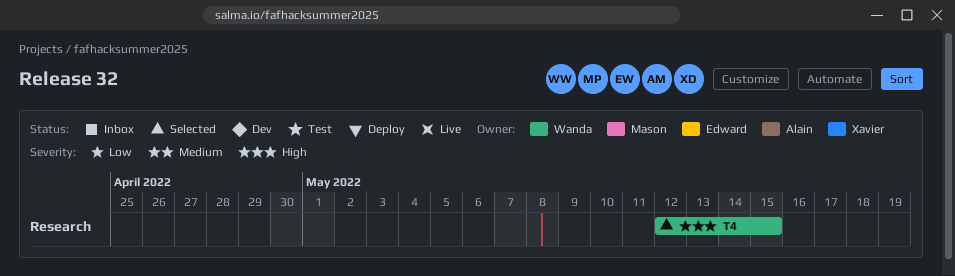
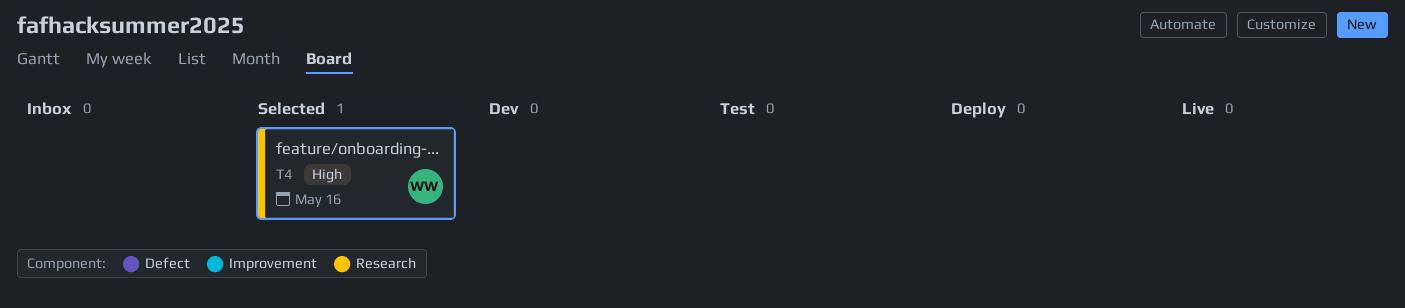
T4, due: May 15 -> May 16

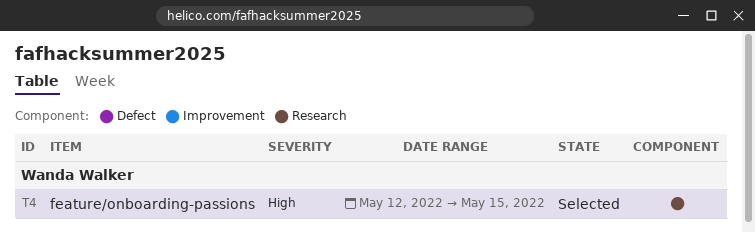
T4, due: May 16 -> May 15

